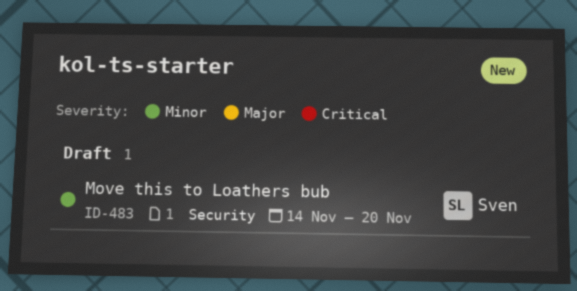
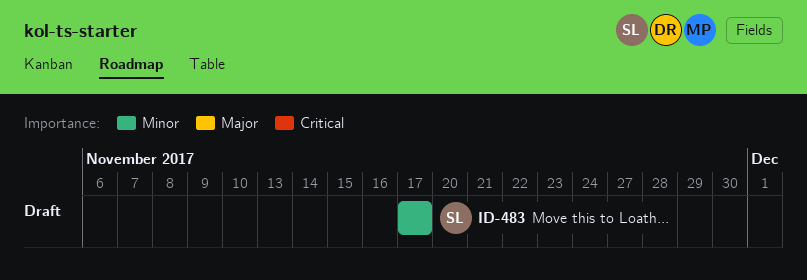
ID-483, start: Nov 14 -> Nov 17
ID-483, due: Nov 20 -> Nov 17

